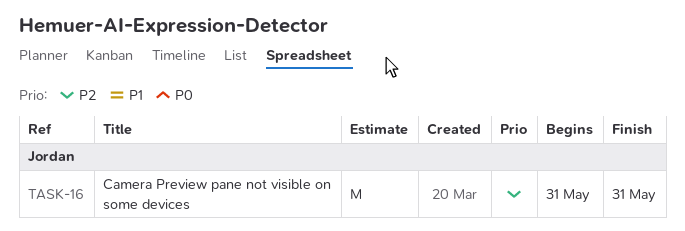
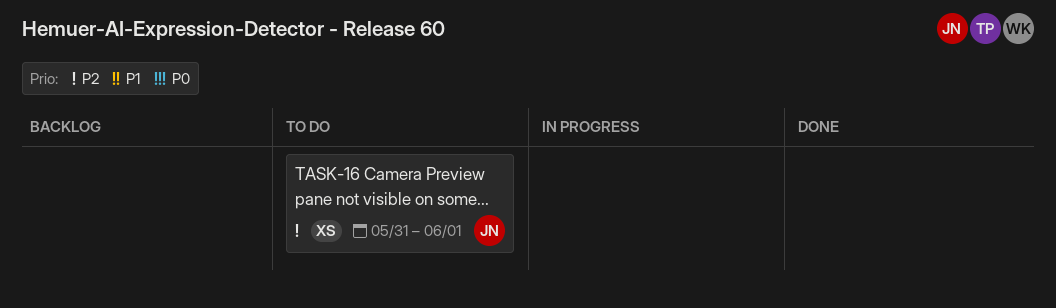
TASK-16, estimate: M -> XS
TASK-16, due: May 31 -> Jun 1

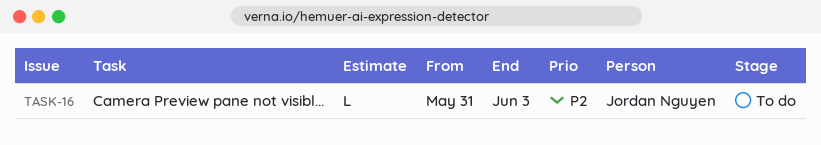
TASK-16, estimate: XS -> L
TASK-16, due: Jun 1 -> Jun 3

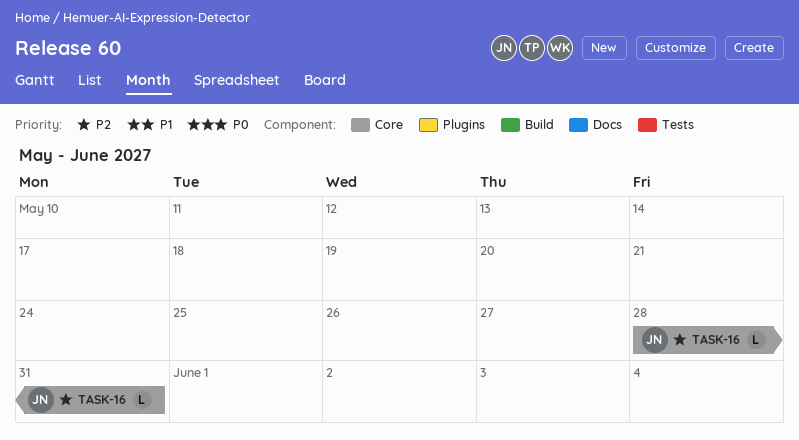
TASK-16, start: May 31 -> May 28
TASK-16, due: Jun 3 -> May 31

